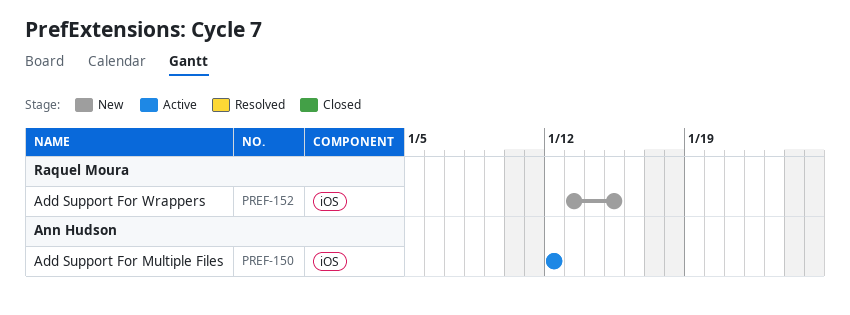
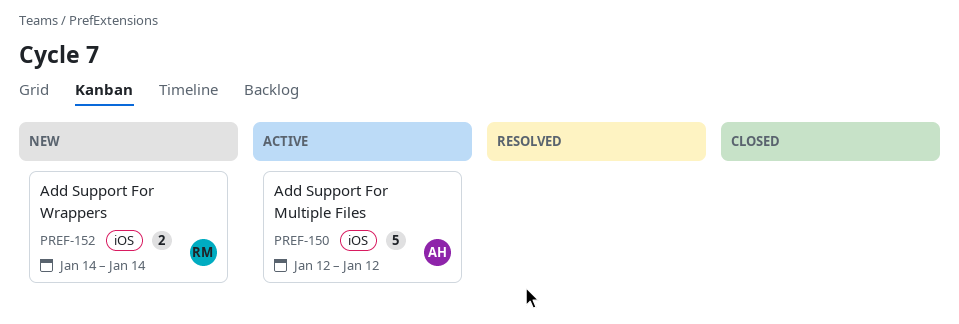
PREF-152, start: Jan 13 -> Jan 14
PREF-152, due: Jan 15 -> Jan 14

